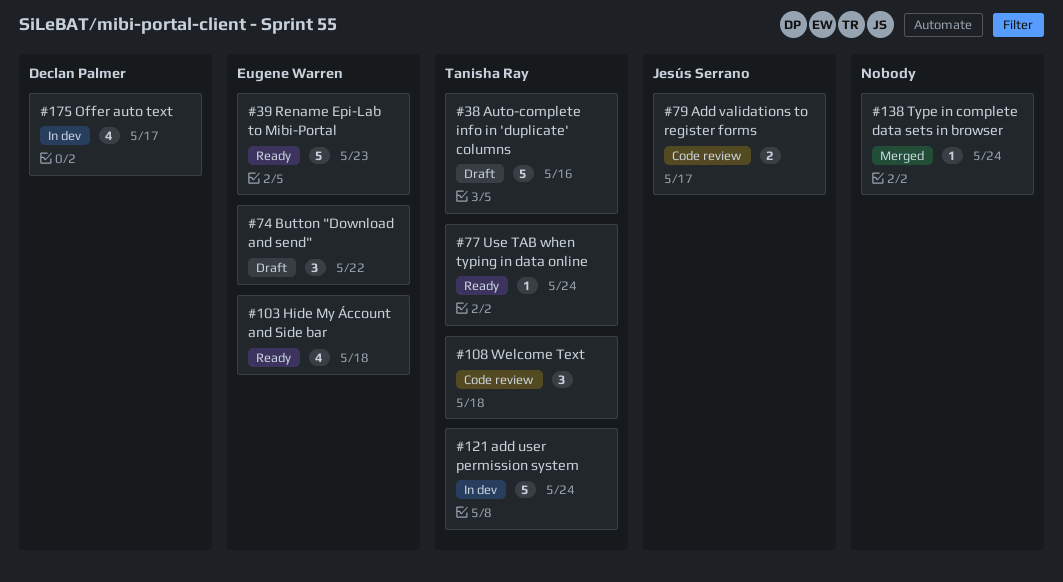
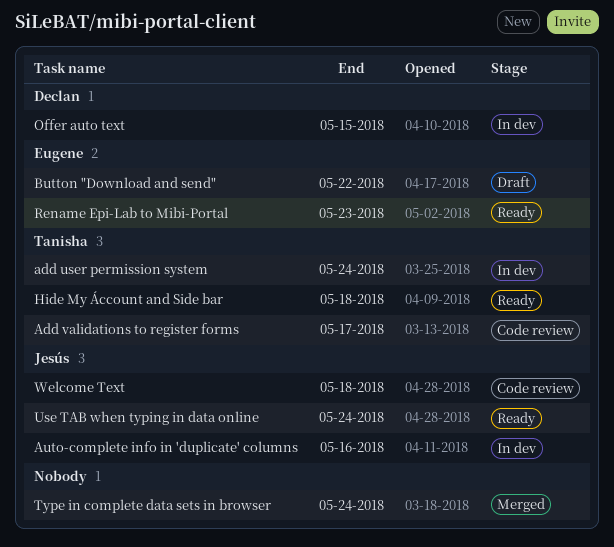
Add validations to register forms, owner: Jesús Serrano -> Tanisha Ray
Auto-complete info in 'duplicate' columns, status: Draft -> In dev
Auto-complete info in 'duplicate' columns, owner: Tanisha Ray -> Jesús Serrano
Hide My Áccount and Side bar, owner: Eugene Warren -> Tanisha Ray
Offer auto text, due: May 17 -> May 15
Use TAB when typing in data online, owner: Tanisha Ray -> Jesús Serrano
Welcome Text, owner: Tanisha Ray -> Jesús Serrano

